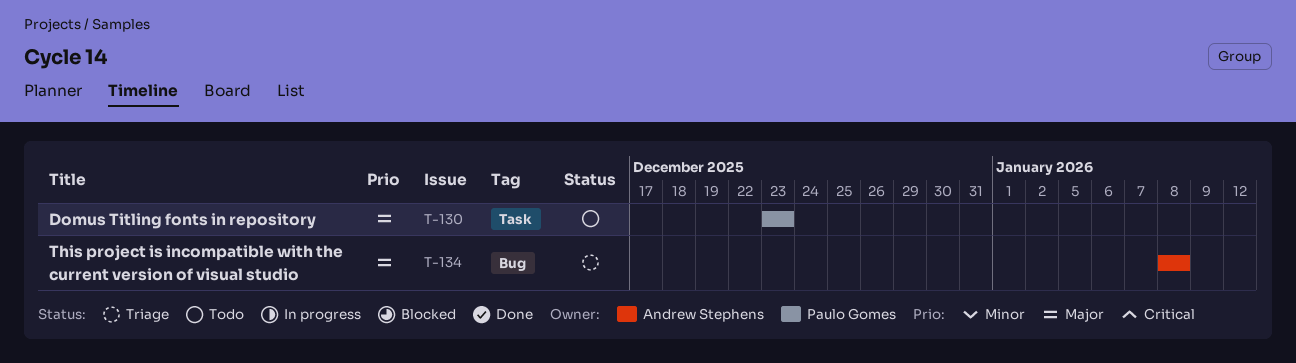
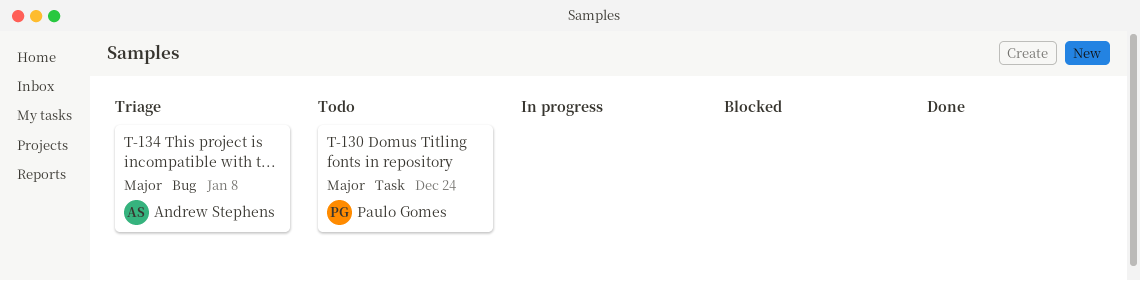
T-130, due: Dec 23 -> Dec 24

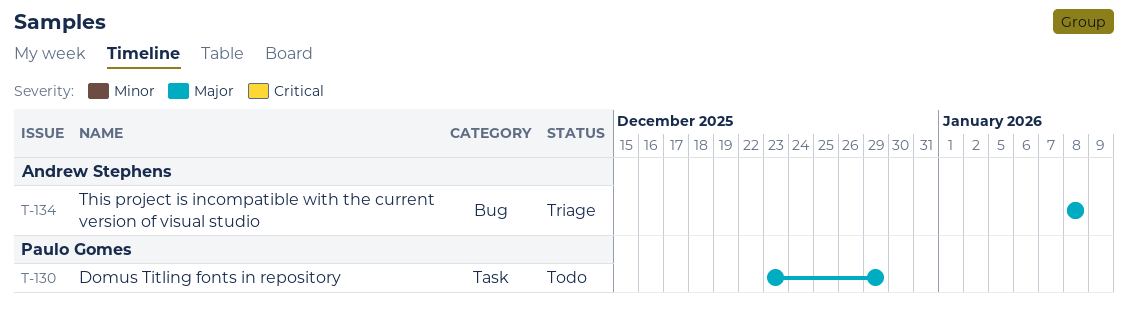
T-130, due: Dec 24 -> Dec 29

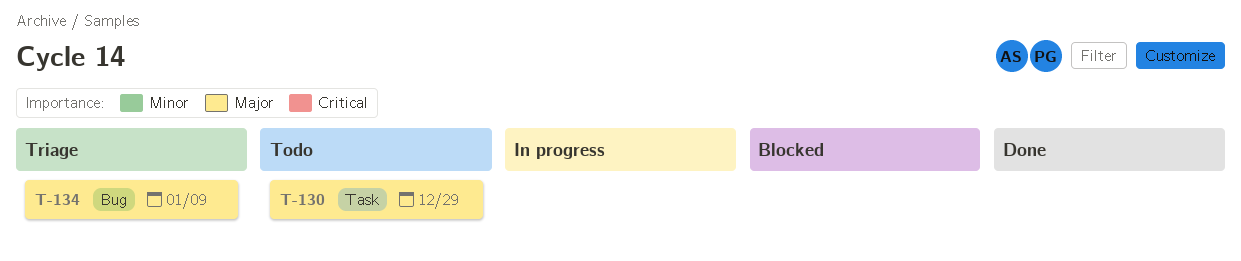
T-134, due: Jan 8 -> Jan 9

